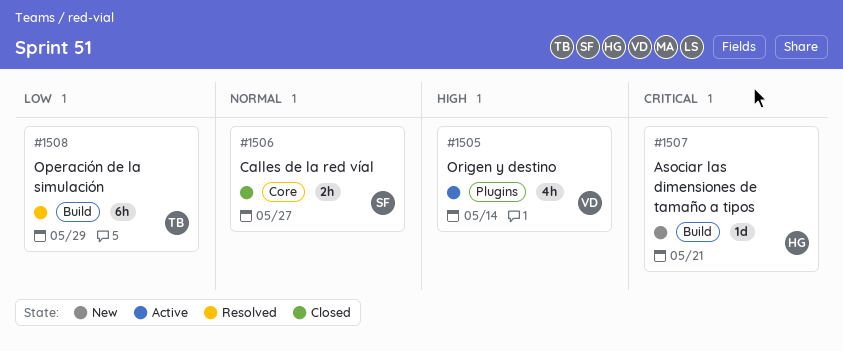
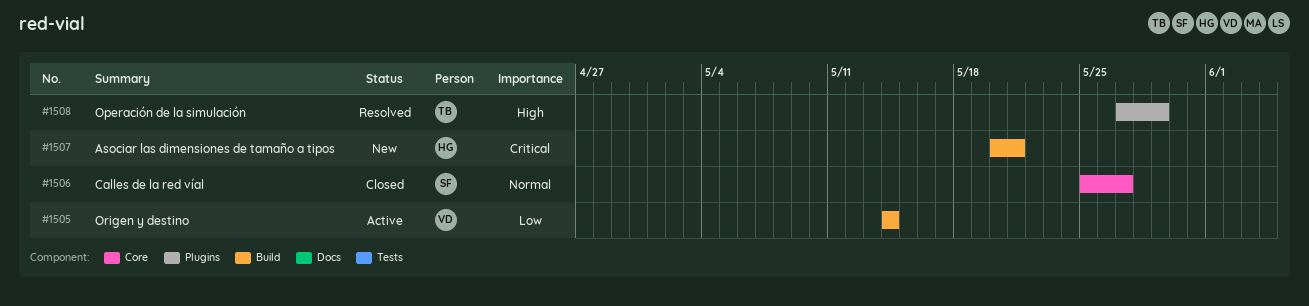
#1505, priority: High -> Low
#1505, label: Plugins -> Build
#1508, priority: Low -> High
#1508, label: Build -> Plugins

